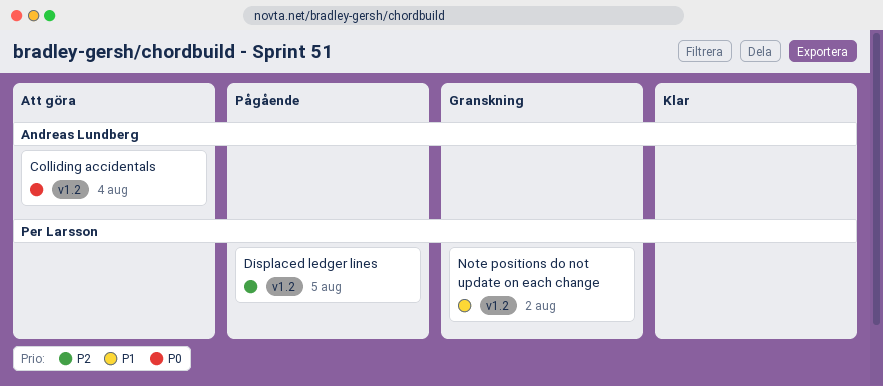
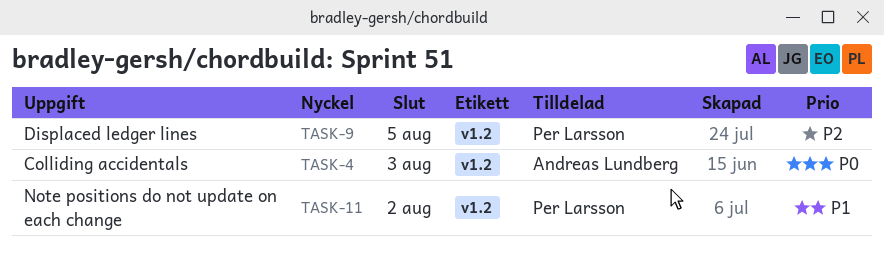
Colliding accidentals, due: Aug 4 -> Aug 3

